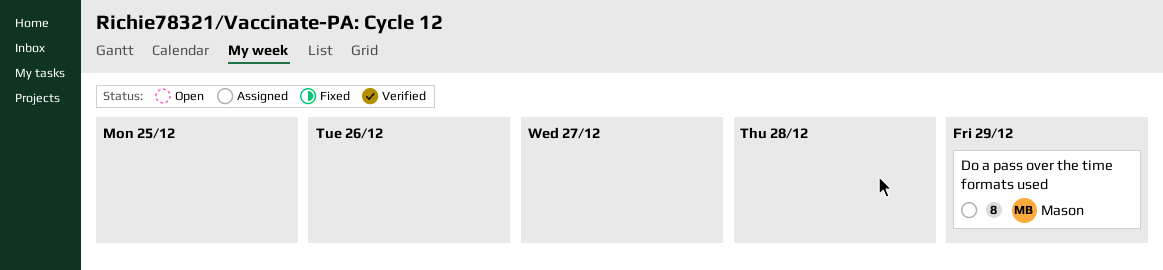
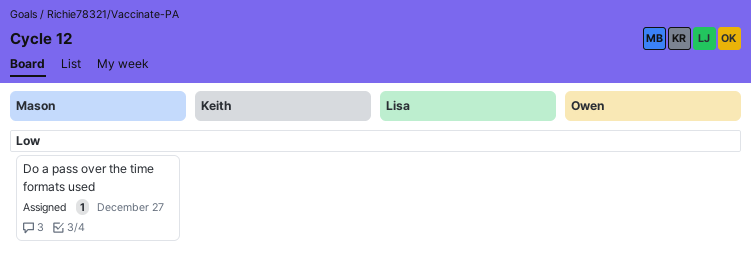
Do a pass over the time formats used, estimate: 8 -> 1
Do a pass over the time formats used, due: Dec 29 -> Dec 27

